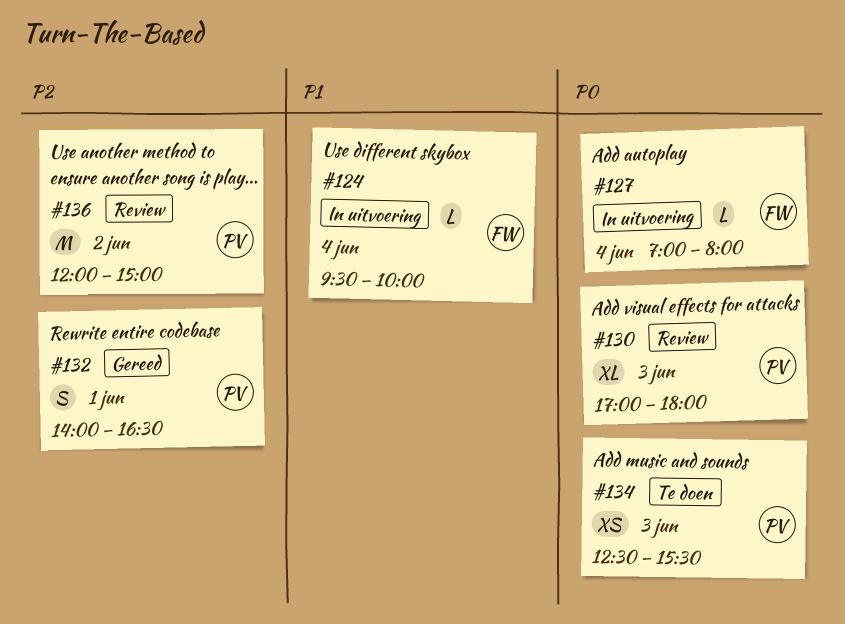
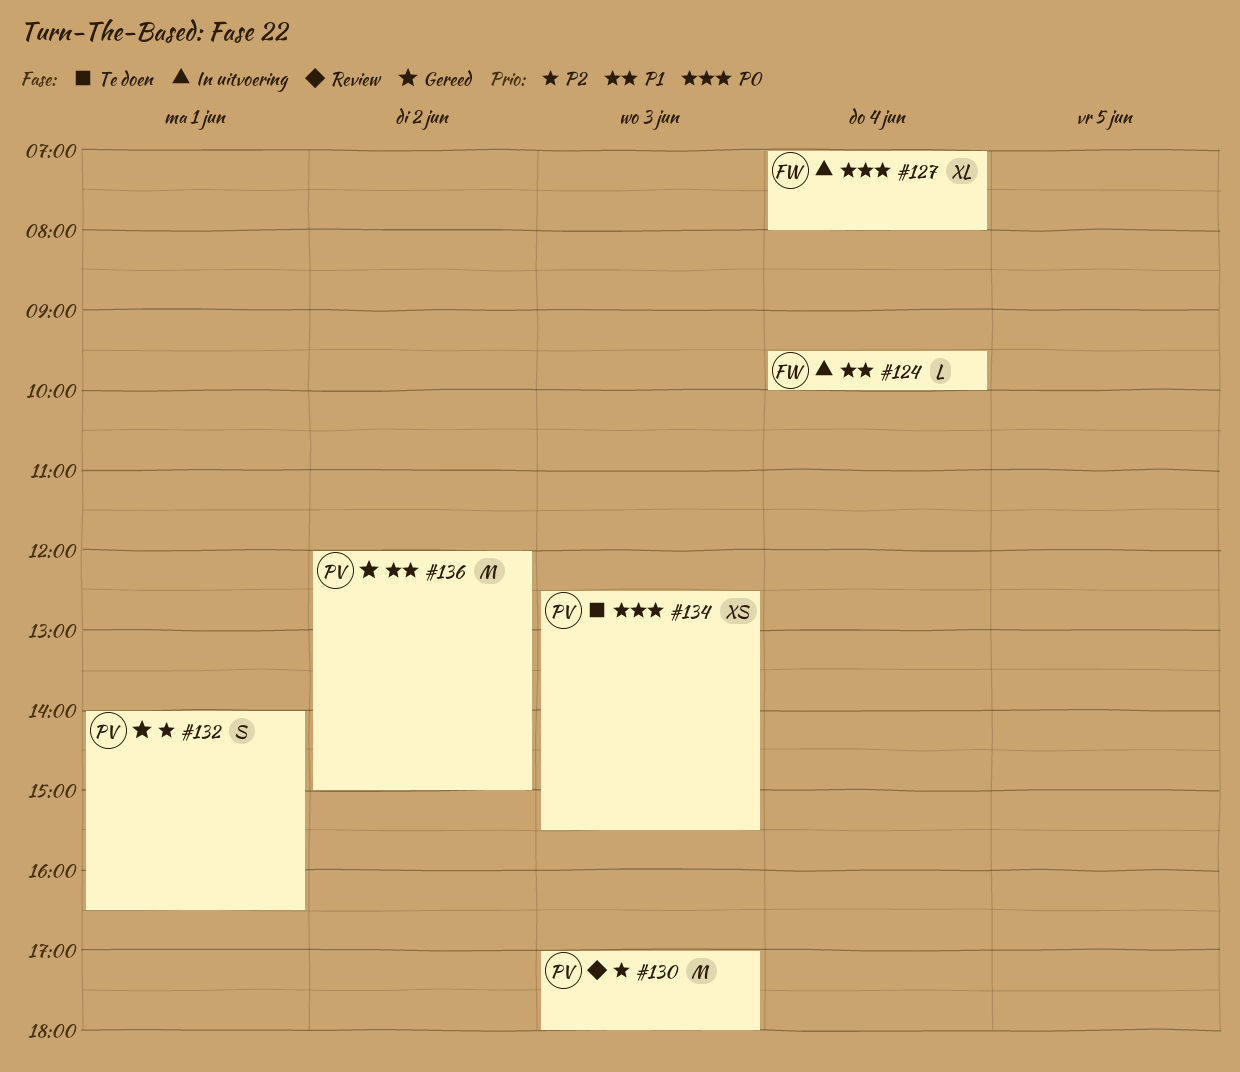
#127, estimate: L -> XL
#130, priority: P0 -> P2
#130, estimate: XL -> M
#136, status: Review -> Gereed
#136, priority: P2 -> P1

